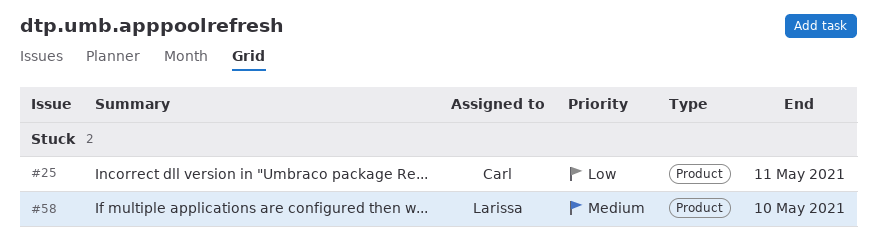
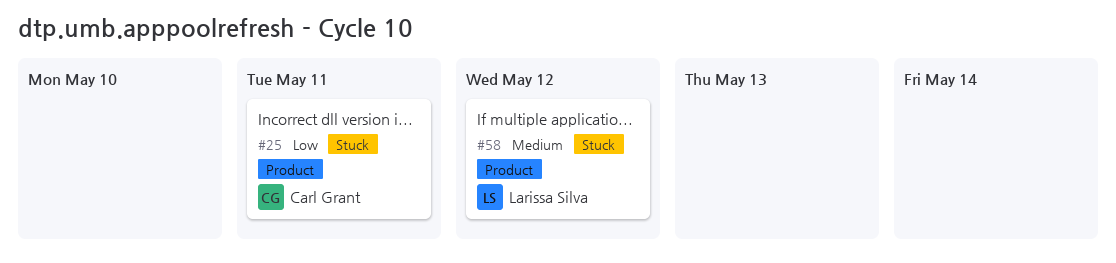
#58, due: May 10 -> May 12

